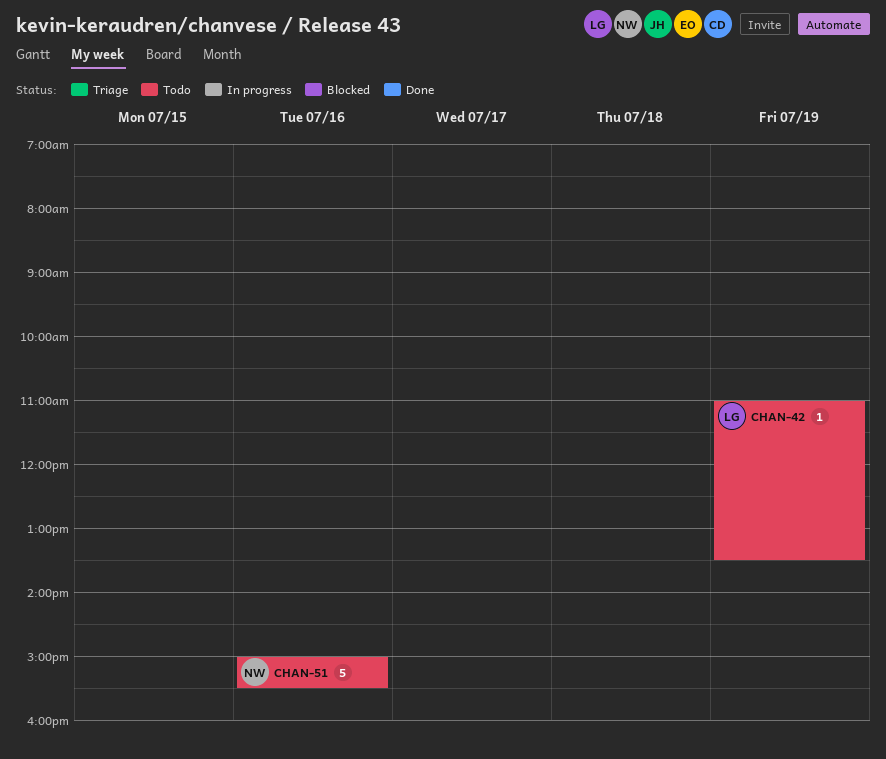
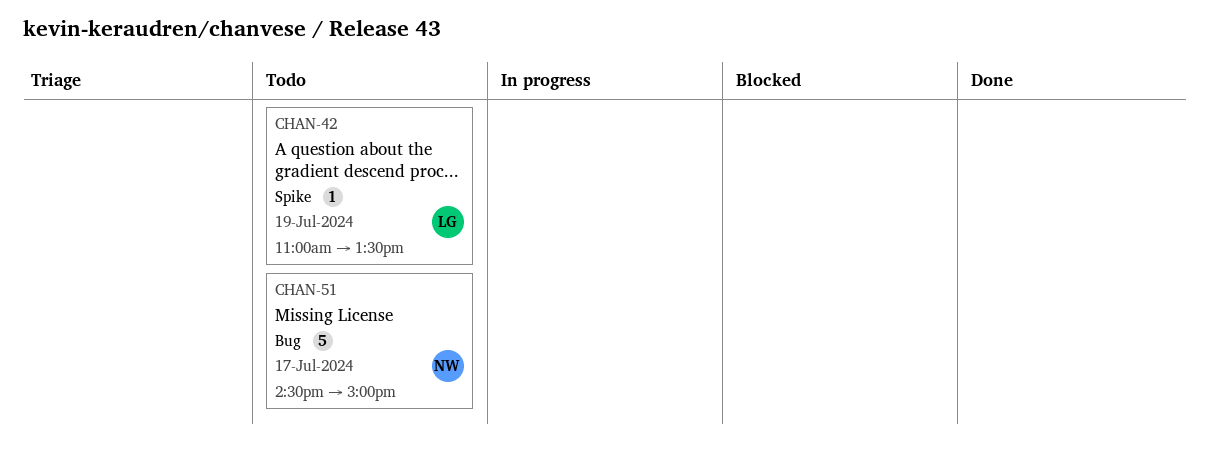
CHAN-51, day: Jul 16 -> Jul 17
CHAN-51, begins: 15:00 -> 14:30
CHAN-51, ends: 15:30 -> 15:00

